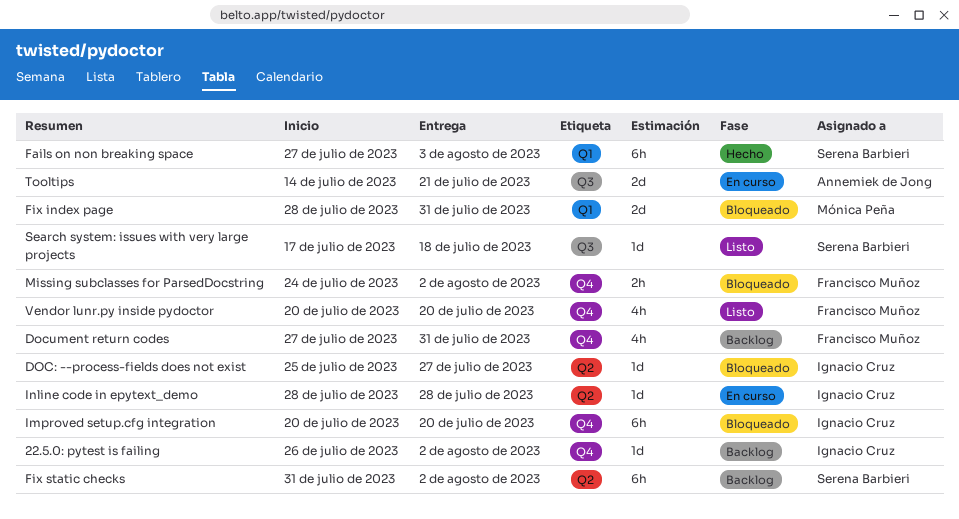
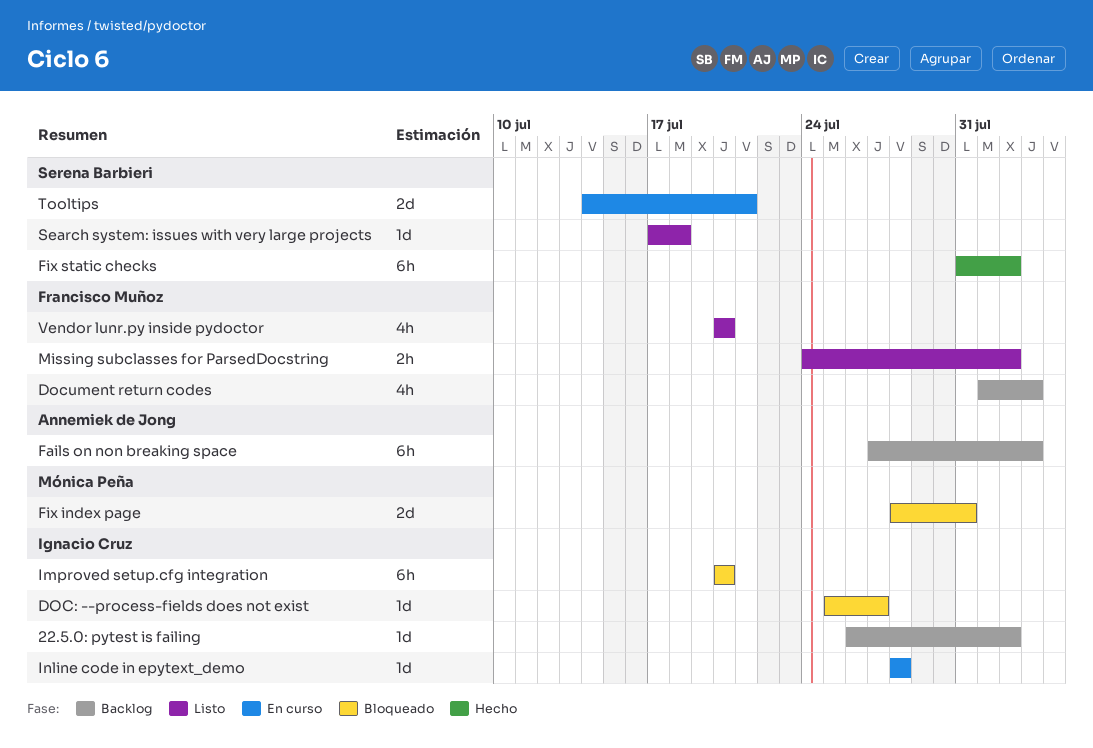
Document return codes, start: Jul 27 -> Aug 1
Document return codes, due: Jul 31 -> Aug 3
Fails on non breaking space, status: Hecho -> Backlog
Fails on non breaking space, owner: Serena Barbieri -> Annemiek de Jong
Fix static checks, status: Backlog -> Hecho
Missing subclasses for ParsedDocstring, status: Bloqueado -> Listo
Tooltips, owner: Annemiek de Jong -> Serena Barbieri

